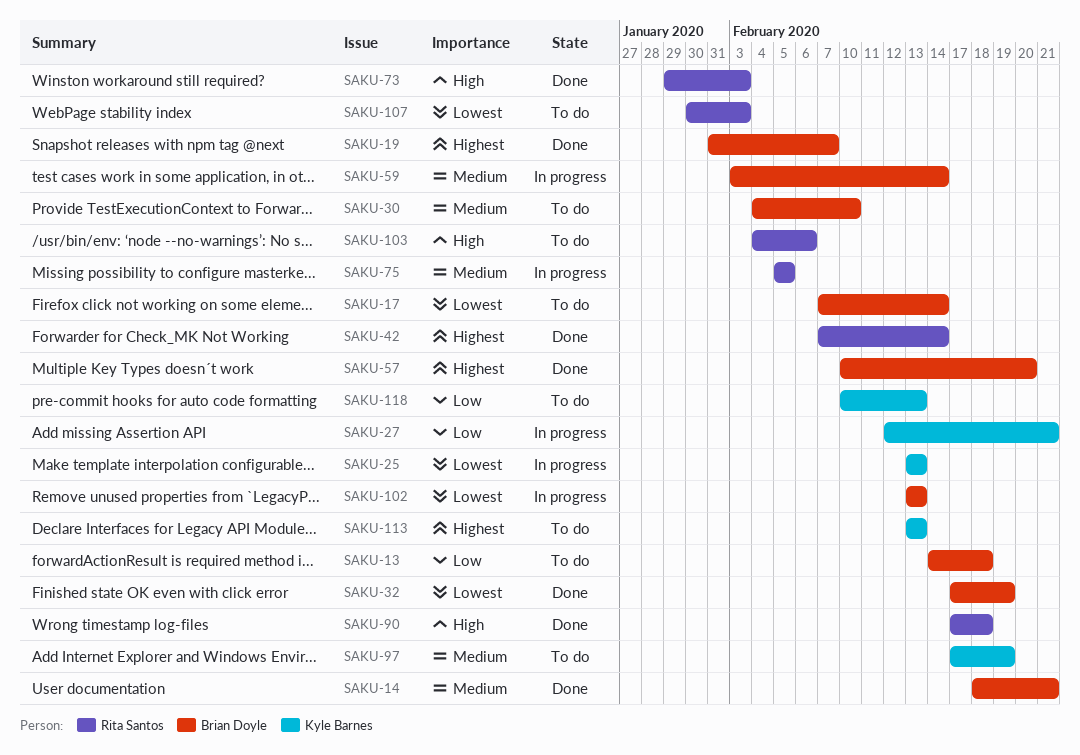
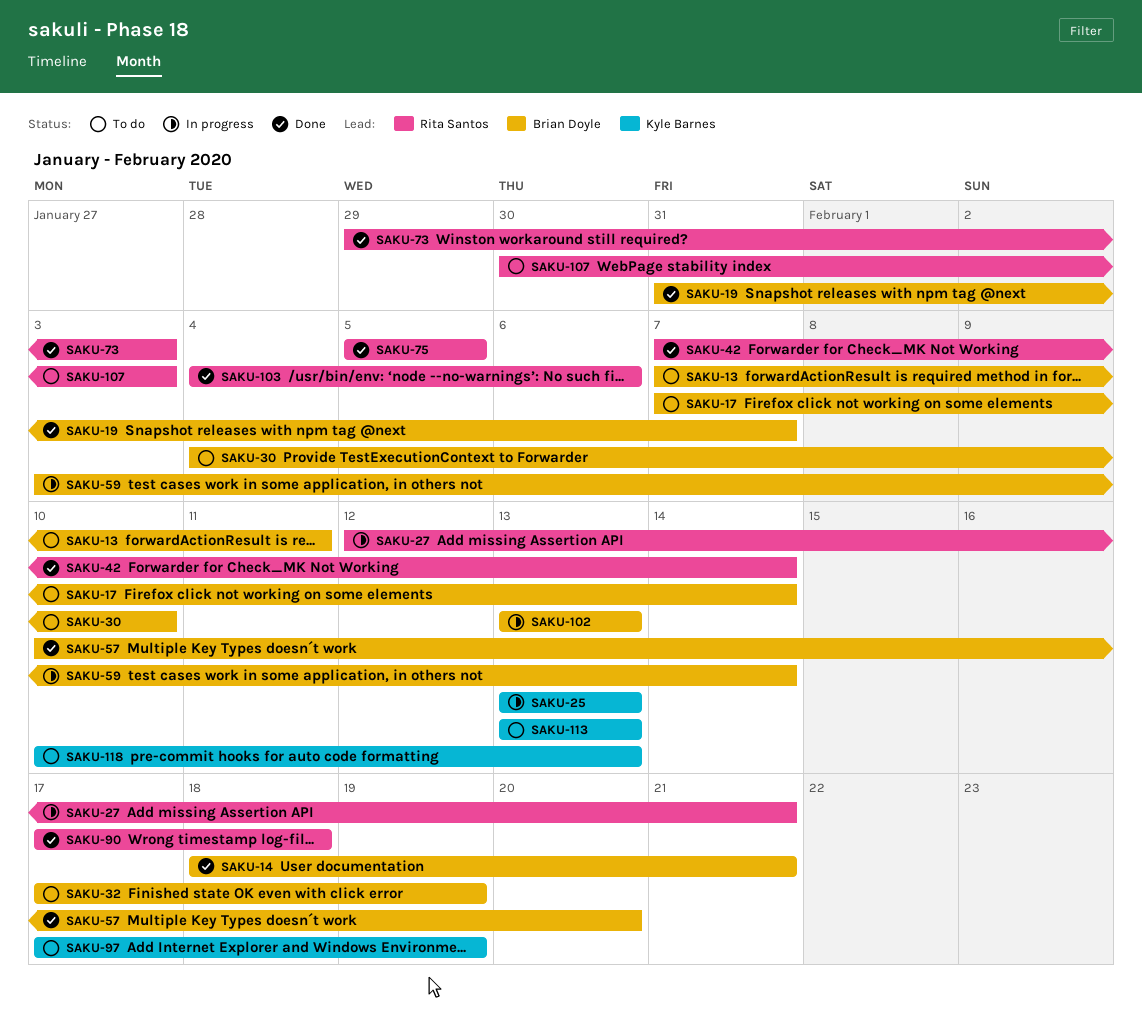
SAKU-13, start: Feb 14 -> Feb 7
SAKU-13, due: Feb 18 -> Feb 11
SAKU-27, owner: Kyle Barnes -> Rita Santos
SAKU-32, status: Done -> To do
SAKU-75, status: In progress -> Done
SAKU-103, status: To do -> Done

